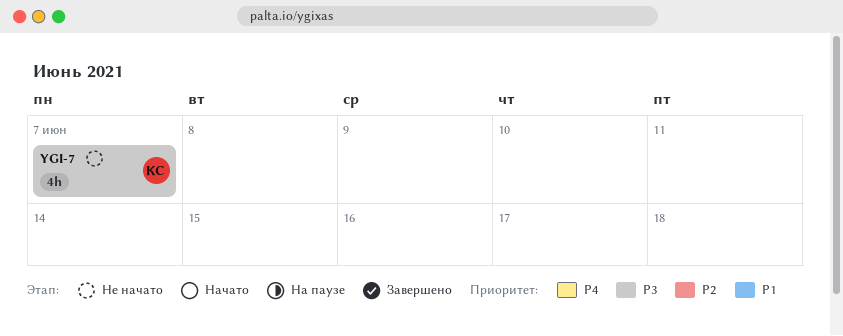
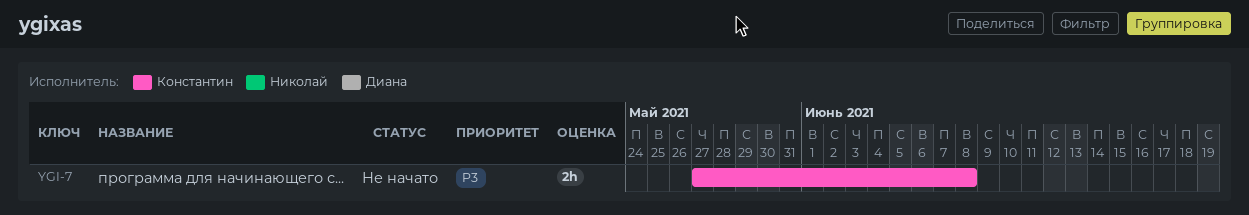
YGI-7, estimate: 4h -> 2h
YGI-7, due: Jun 7 -> Jun 8

